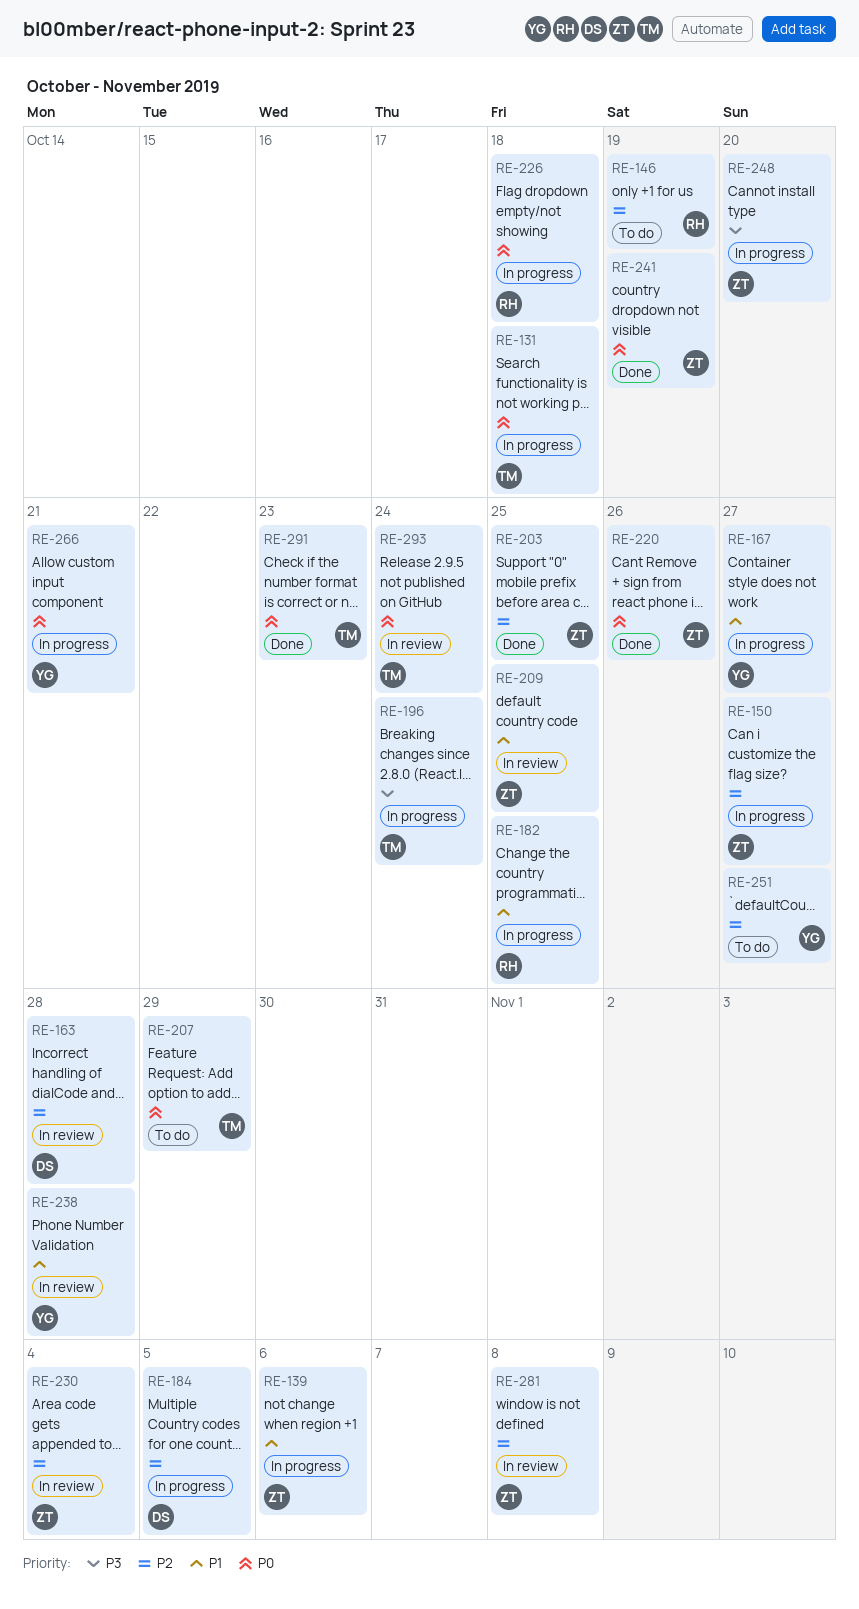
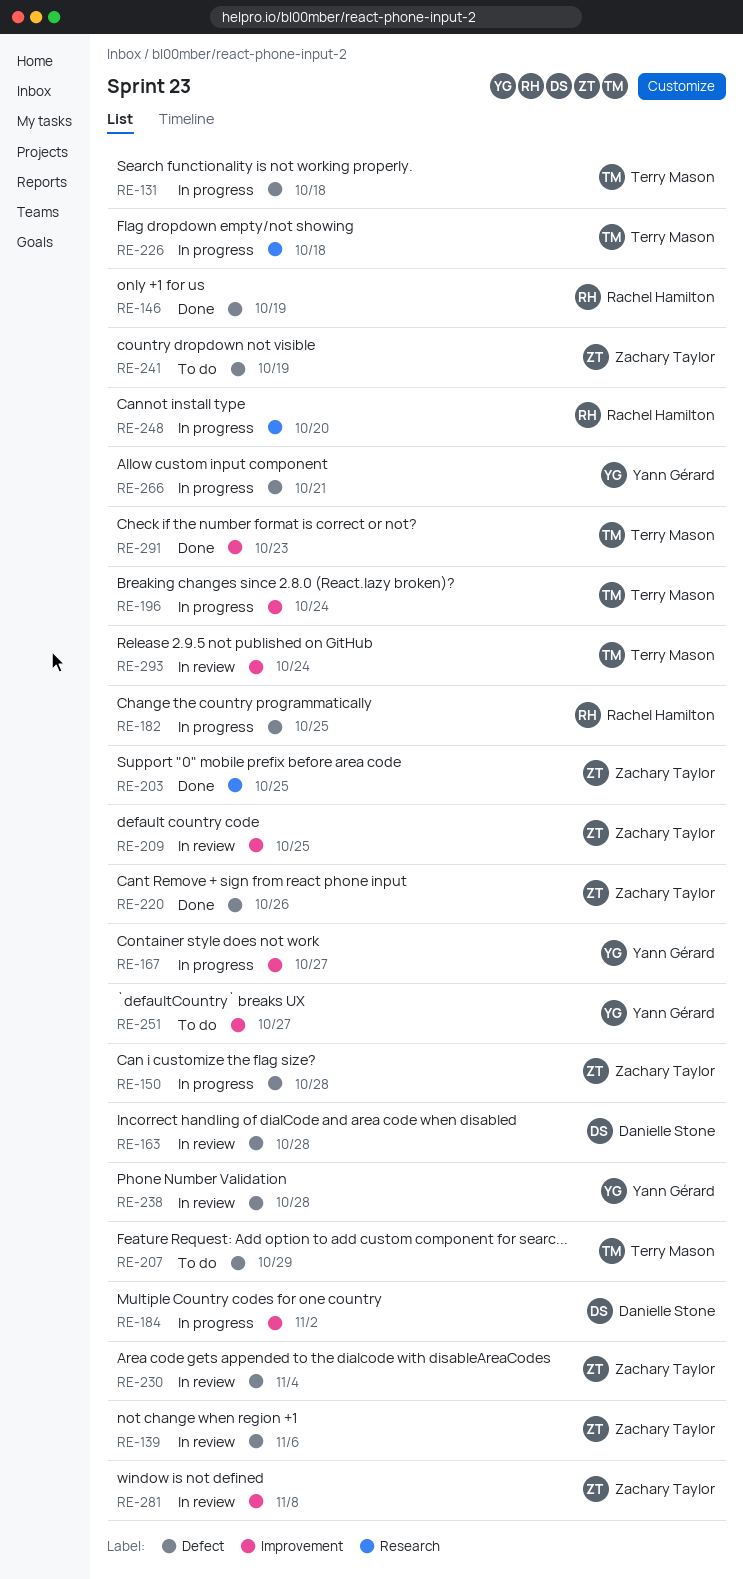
RE-139, status: In progress -> In review
RE-146, status: To do -> Done
RE-150, due: Oct 27 -> Oct 28
RE-184, due: Nov 5 -> Nov 2
RE-226, owner: Rachel Hamilton -> Terry Mason
RE-241, status: Done -> To do
RE-248, owner: Zachary Taylor -> Rachel Hamilton

